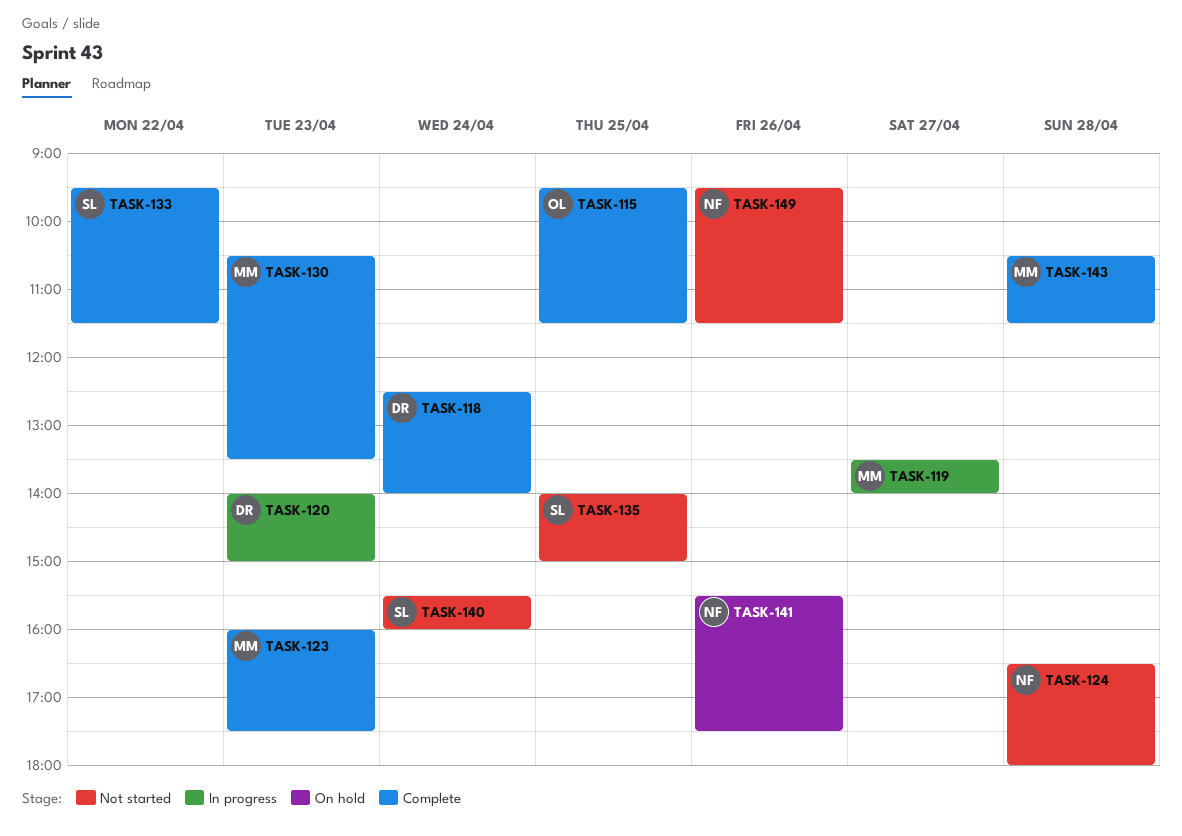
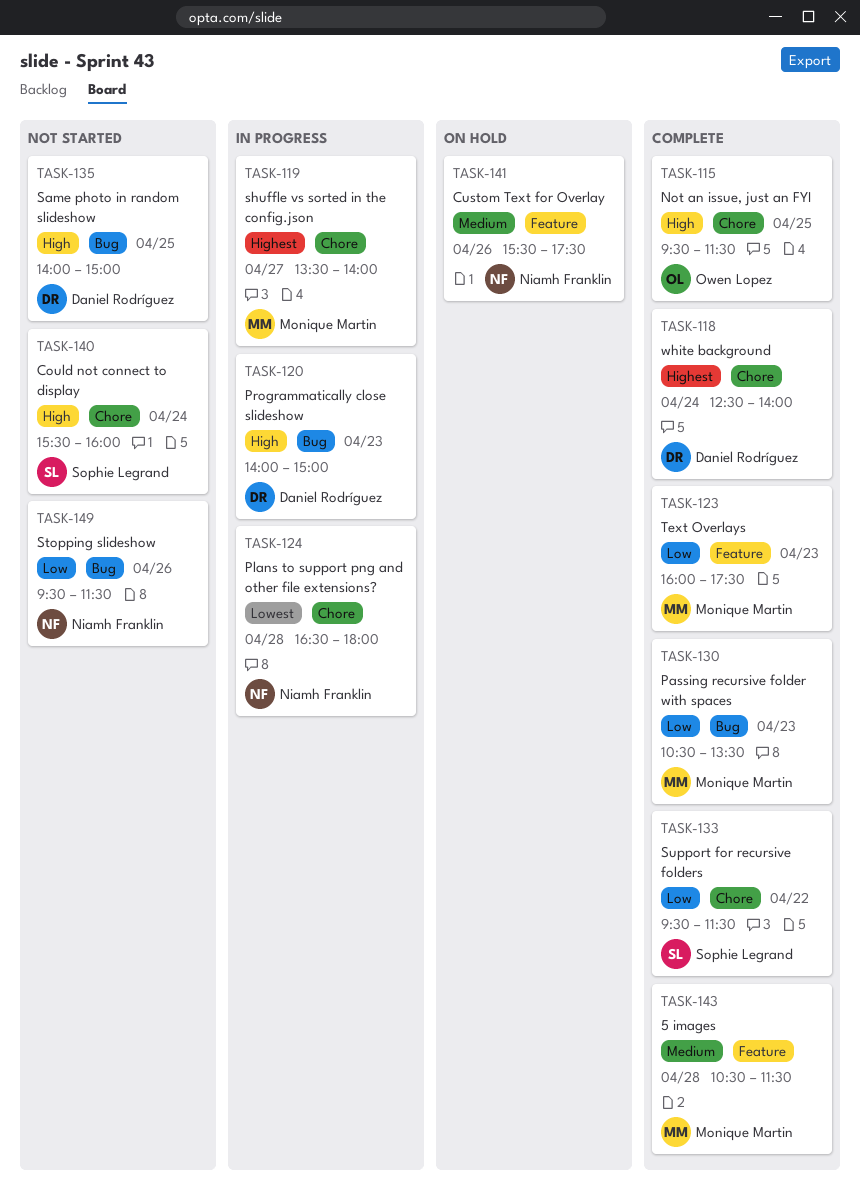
TASK-124, status: Not started -> In progress
TASK-135, owner: Sophie Legrand -> Daniel Rodríguez

